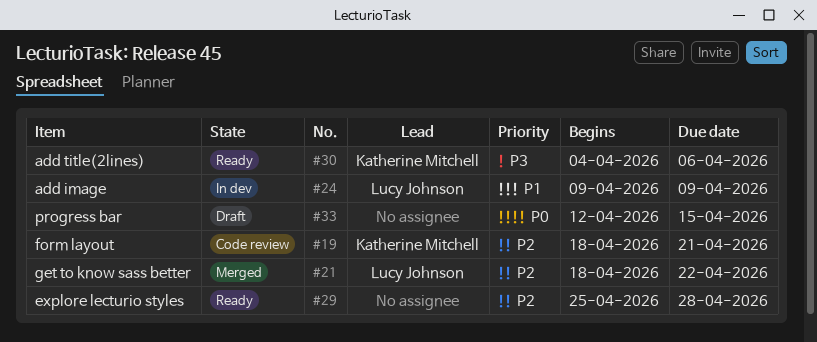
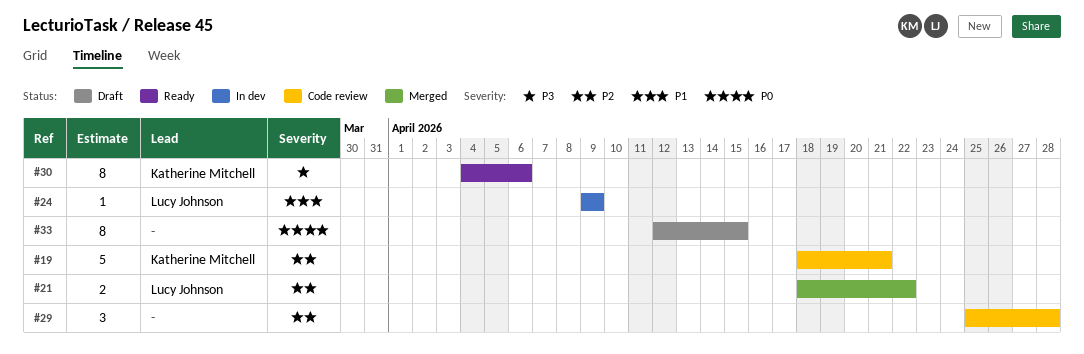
#29, status: Ready -> Code review

